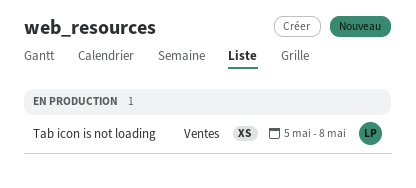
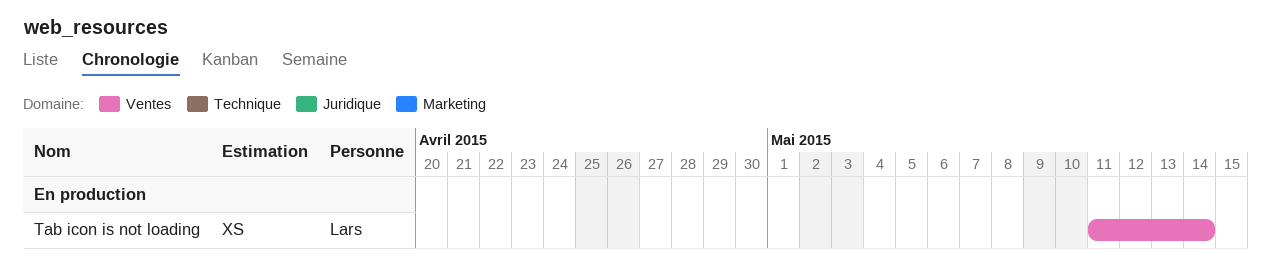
Tab icon is not loading, start: May 5 -> May 11
Tab icon is not loading, due: May 8 -> May 14

